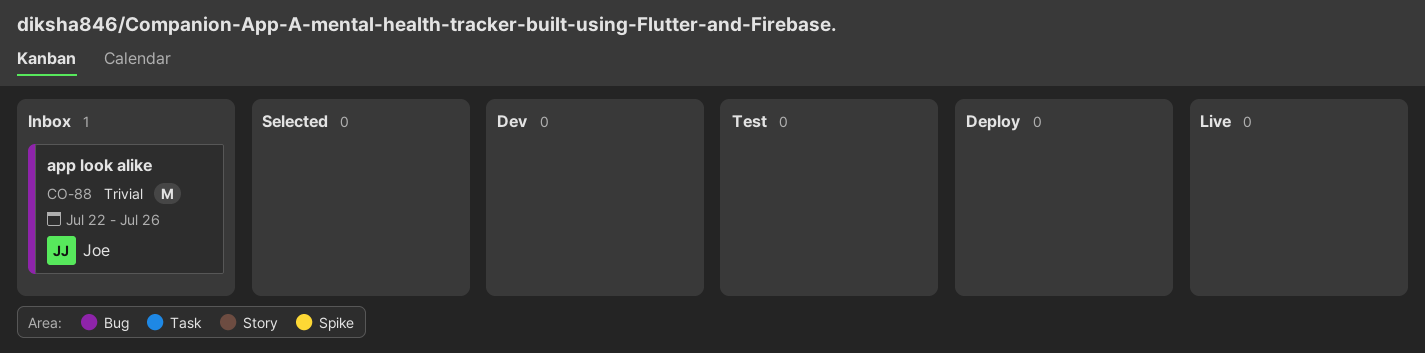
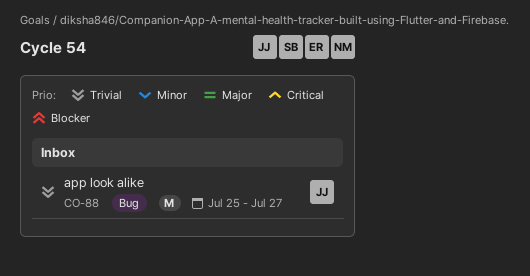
CO-88, start: Jul 22 -> Jul 25
CO-88, due: Jul 26 -> Jul 27

